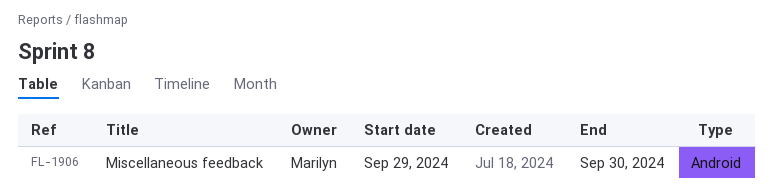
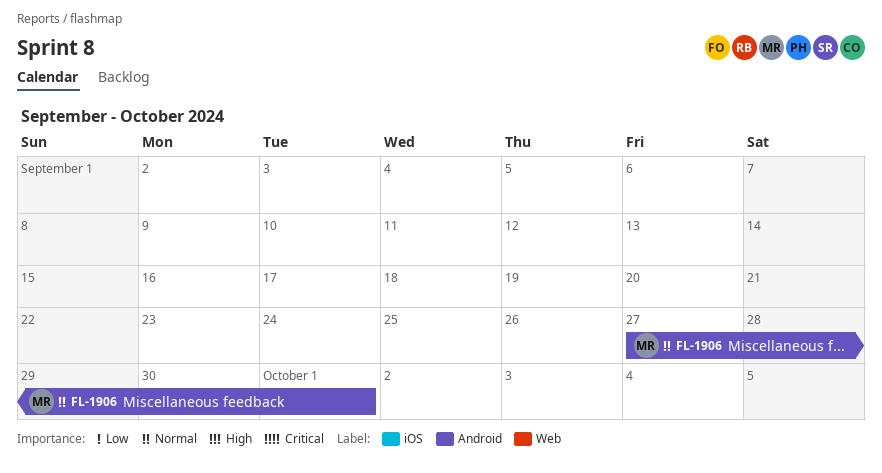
FL-1906, start: Sep 29 -> Sep 27
FL-1906, due: Sep 30 -> Oct 1

